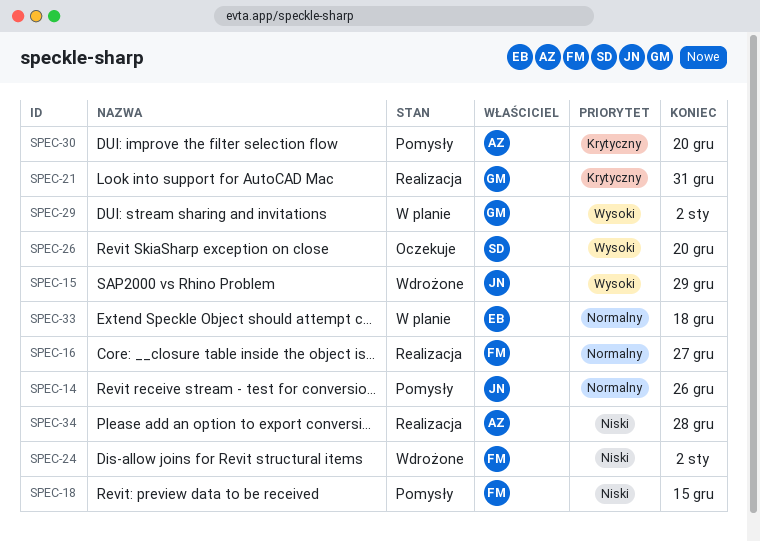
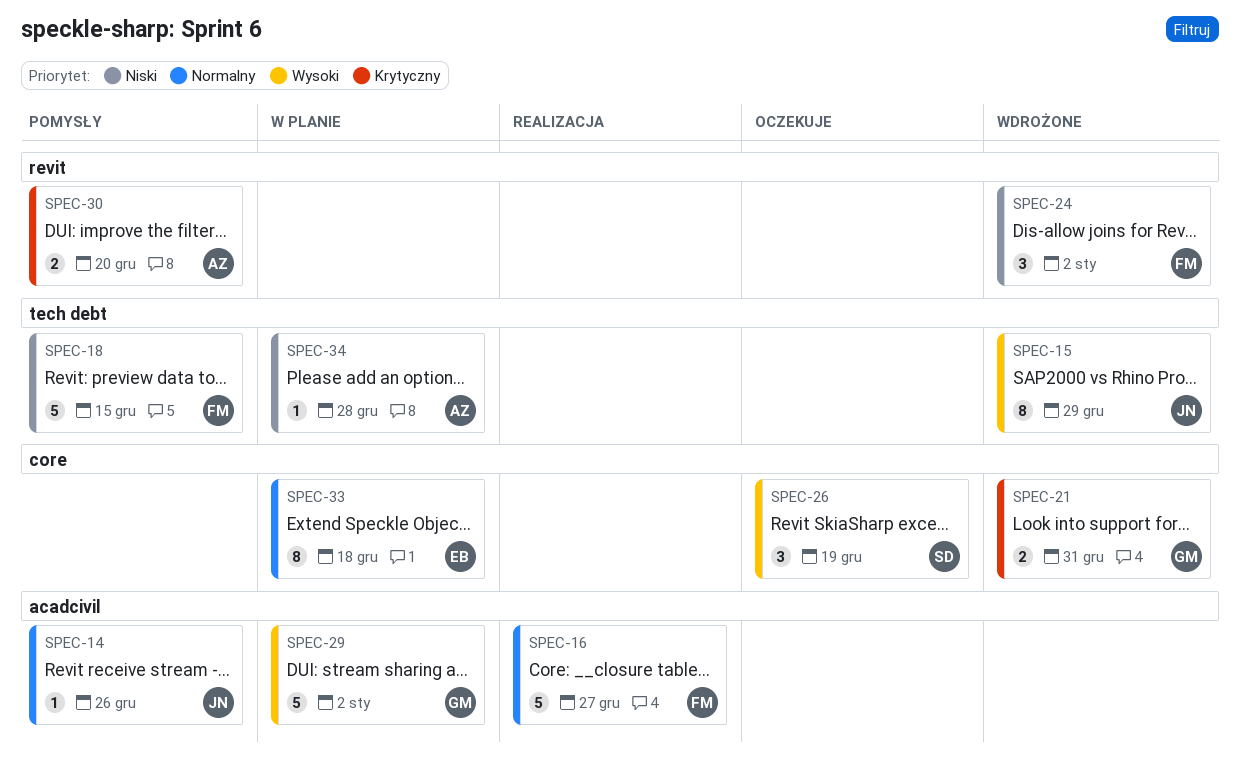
SPEC-21, status: Realizacja -> Wdrożone
SPEC-26, due: Dec 20 -> Dec 19
SPEC-34, status: Realizacja -> W planie

